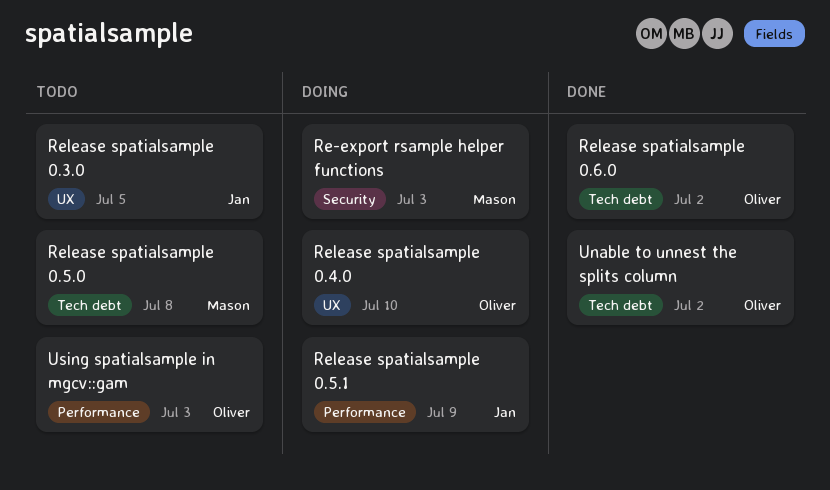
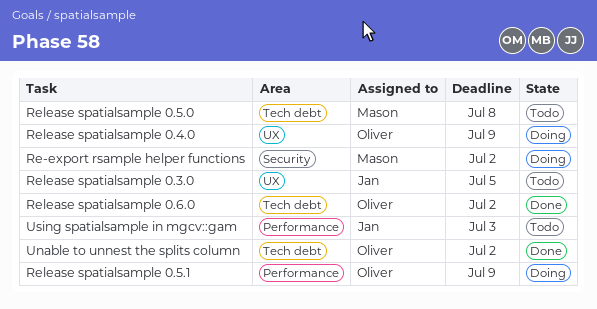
Re-export rsample helper functions, due: Jul 3 -> Jul 2
Release spatialsample 0.4.0, due: Jul 10 -> Jul 9
Release spatialsample 0.5.1, owner: Jan -> Oliver
Using spatialsample in mgcv::gam, owner: Oliver -> Jan

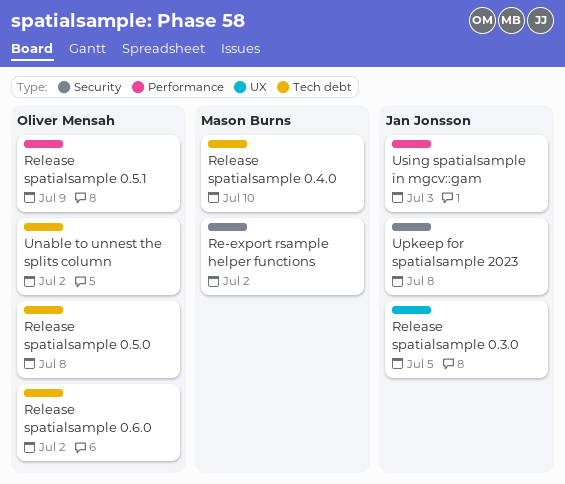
Release spatialsample 0.4.0, owner: Oliver Mensah -> Mason Burns
Release spatialsample 0.4.0, label: UX -> Tech debt
Release spatialsample 0.4.0, due: Jul 9 -> Jul 10
Release spatialsample 0.5.0, owner: Mason Burns -> Oliver Mensah
Upkeep for spatialsample 2023: none -> present

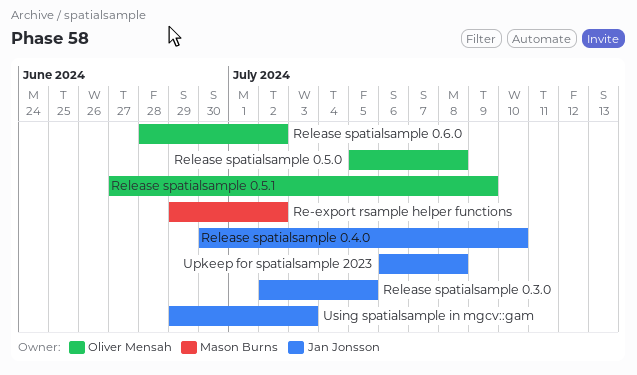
Release spatialsample 0.4.0, owner: Mason Burns -> Jan Jonsson
Unable to unnest the splits column: present -> none

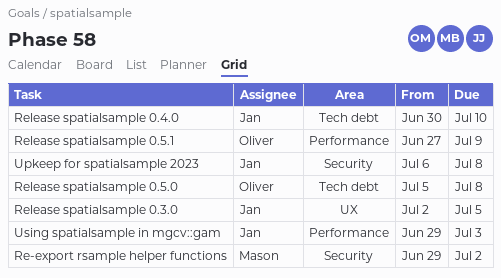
Release spatialsample 0.6.0: present -> none

